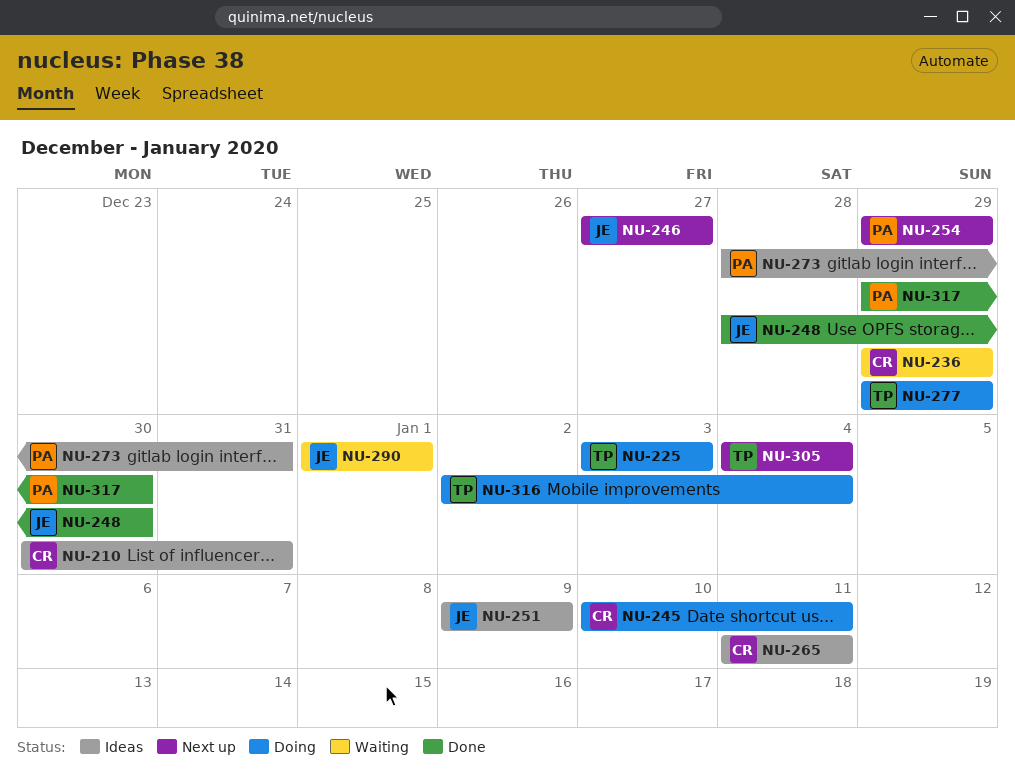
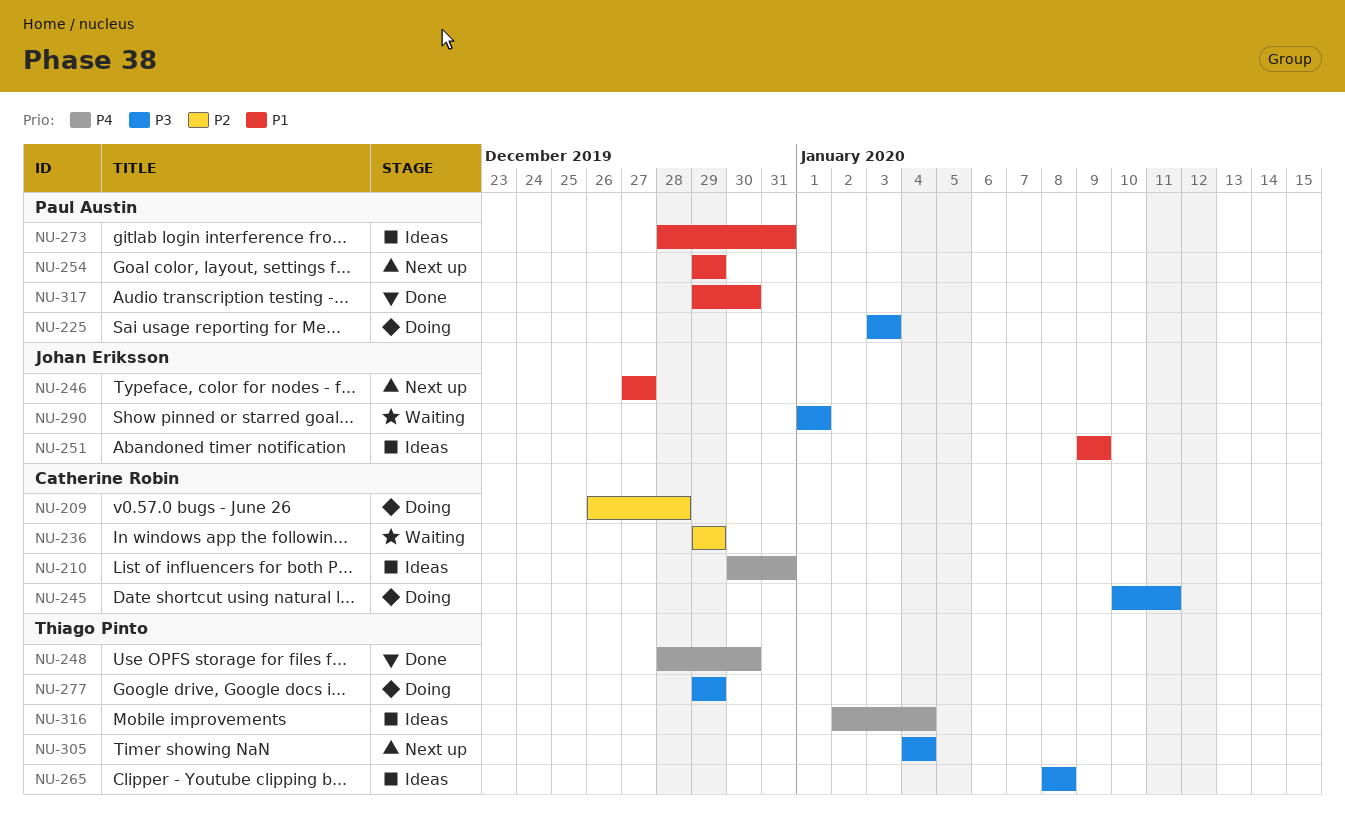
NU-209: none -> present
NU-225, owner: Thiago Pinto -> Paul Austin
NU-248, owner: Johan Eriksson -> Thiago Pinto
NU-265, owner: Catherine Robin -> Thiago Pinto
NU-265, start: Jan 11 -> Jan 8
NU-265, due: Jan 11 -> Jan 8
NU-316, status: Doing -> Ideas

